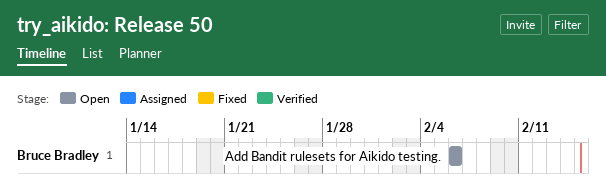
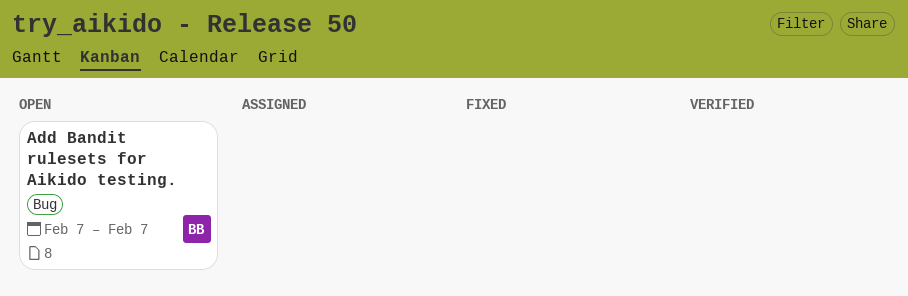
Add Bandit rulesets for Aikido testing., start: Feb 6 -> Feb 7
Add Bandit rulesets for Aikido testing., due: Feb 6 -> Feb 7

